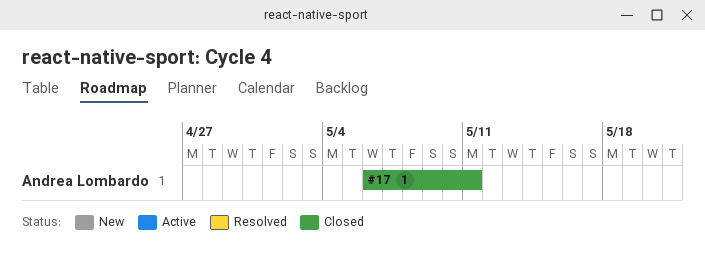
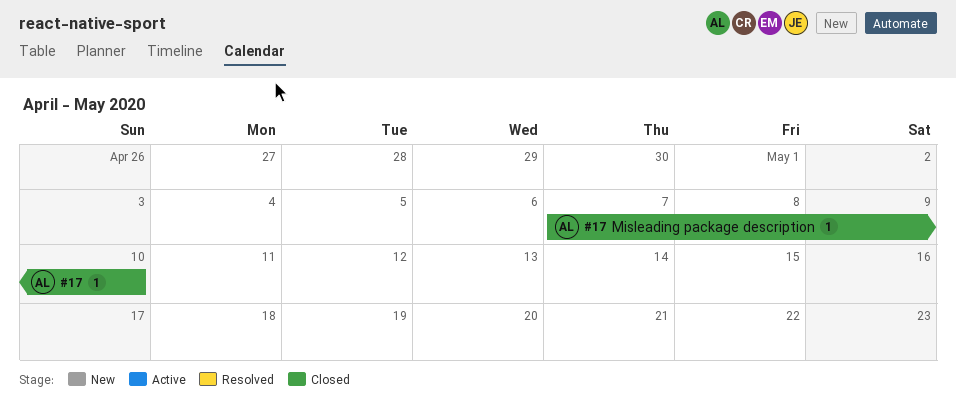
#17, start: May 6 -> May 7
#17, due: May 11 -> May 10

